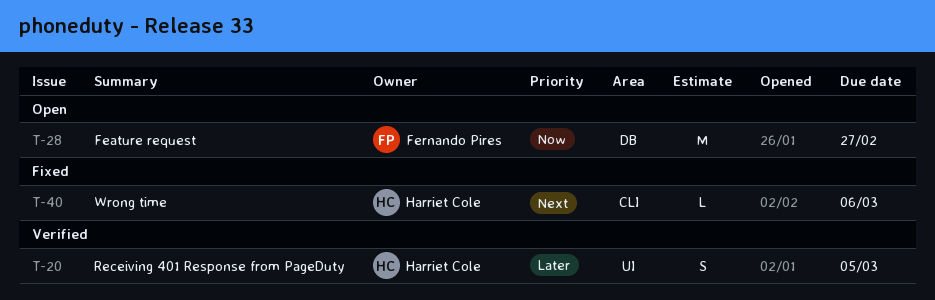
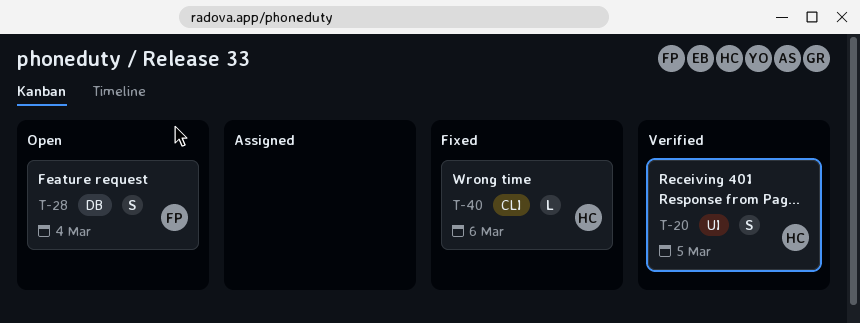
T-28, estimate: M -> S
T-28, due: Feb 27 -> Mar 4

